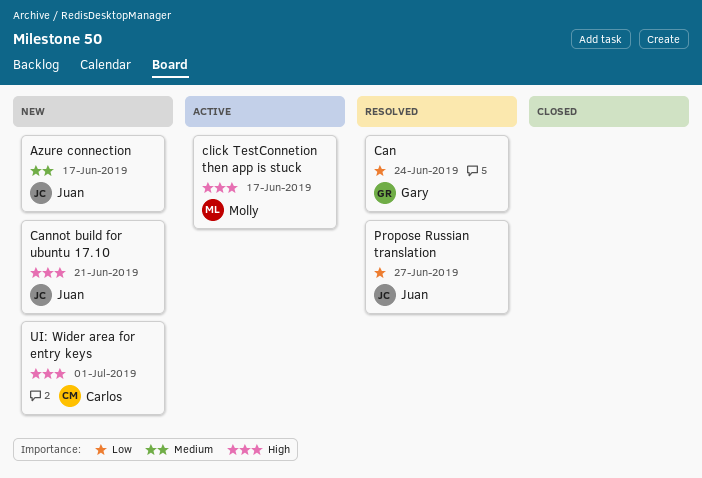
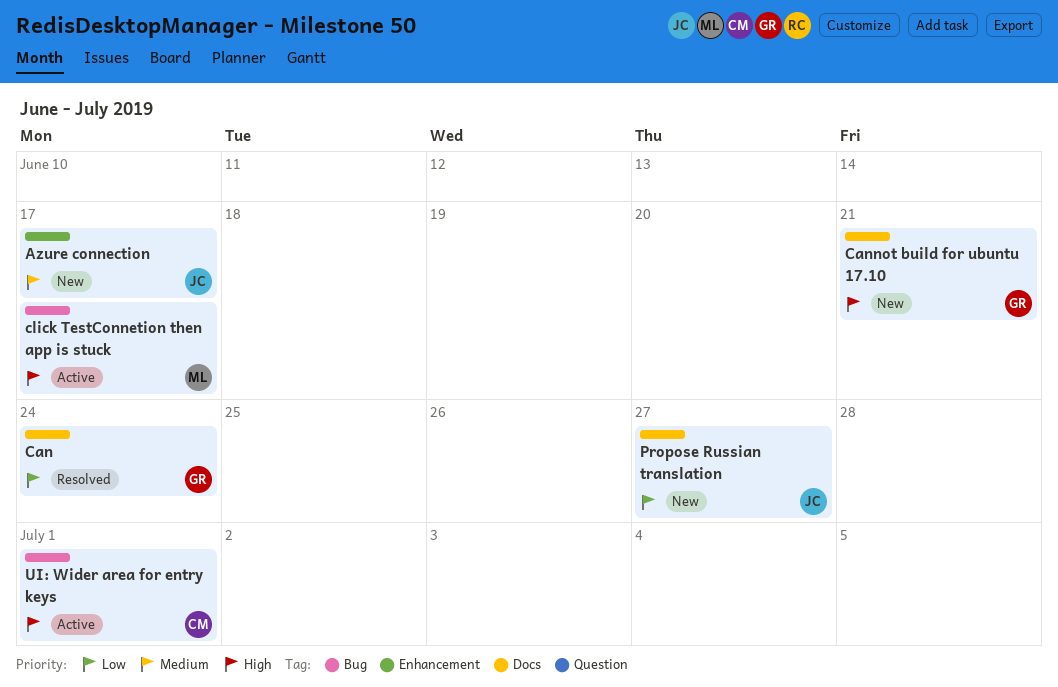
Cannot build for ubuntu 17.10, owner: Juan -> Gary
Propose Russian translation, status: Resolved -> New
UI: Wider area for entry keys, status: New -> Active

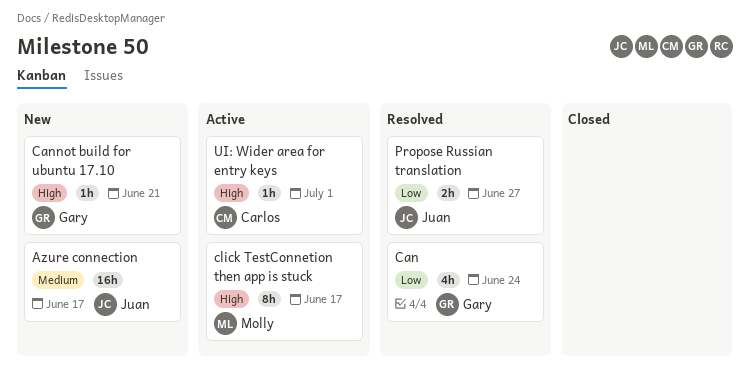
Propose Russian translation, status: New -> Resolved

